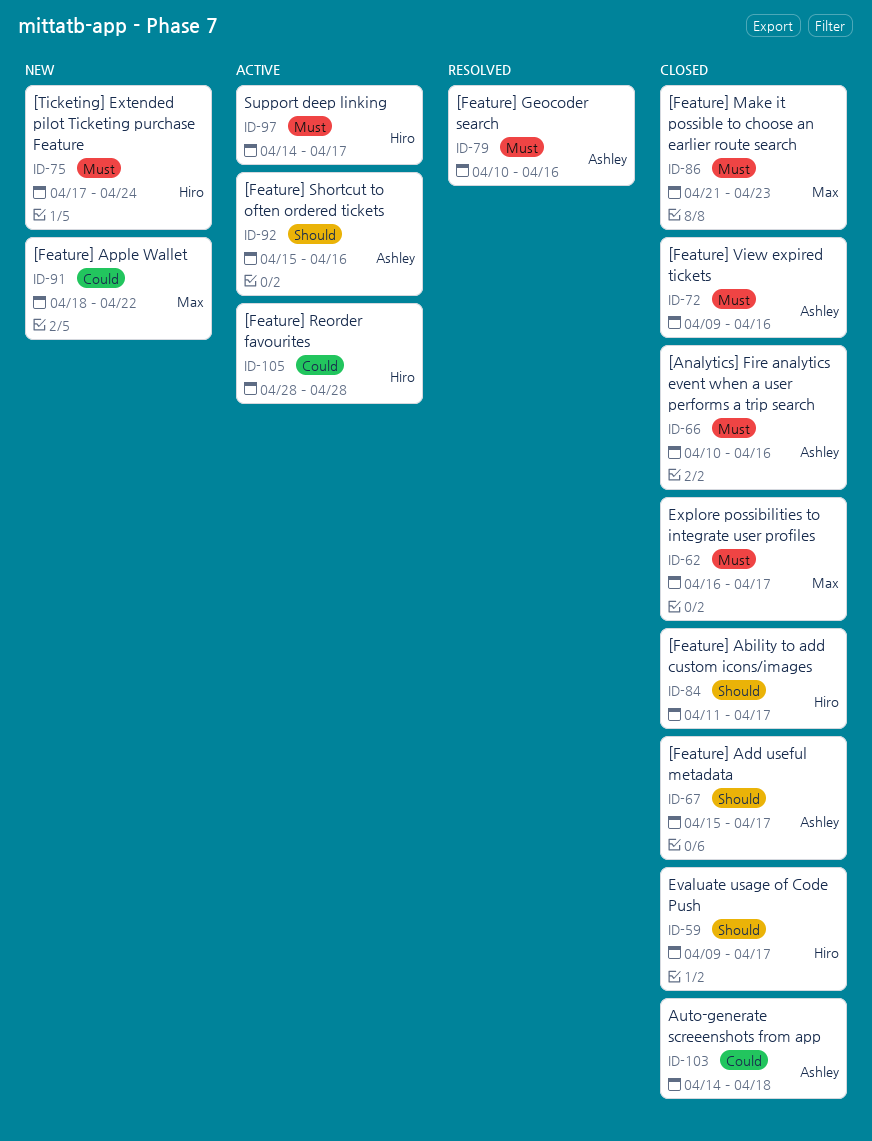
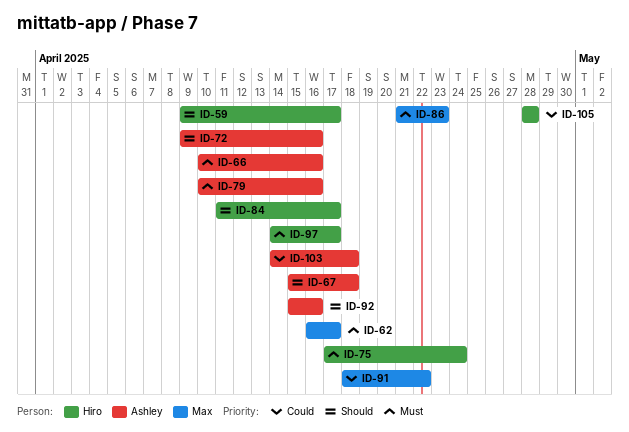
ID-67, due: Apr 17 -> Apr 18
ID-72, priority: Must -> Should

